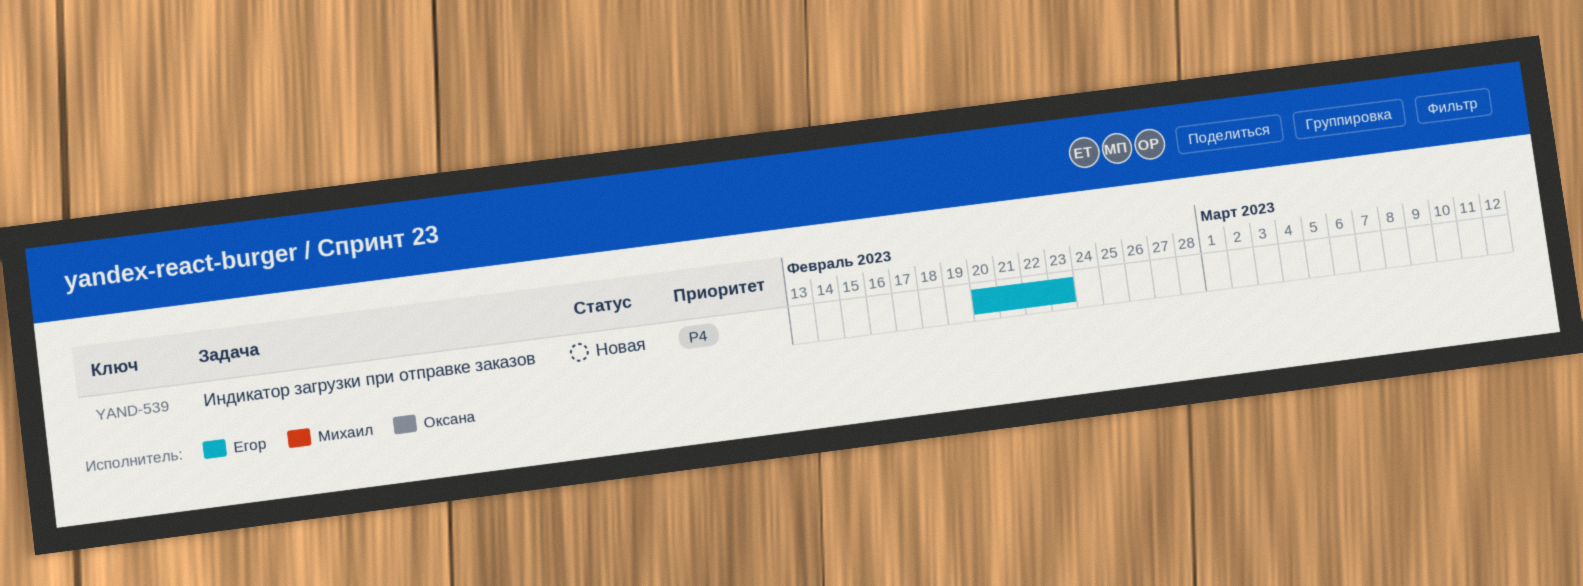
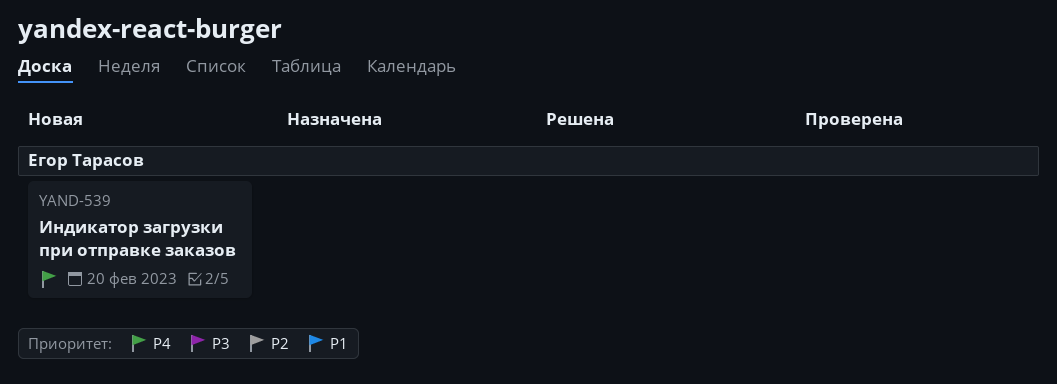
YAND-539, due: Feb 23 -> Feb 20

